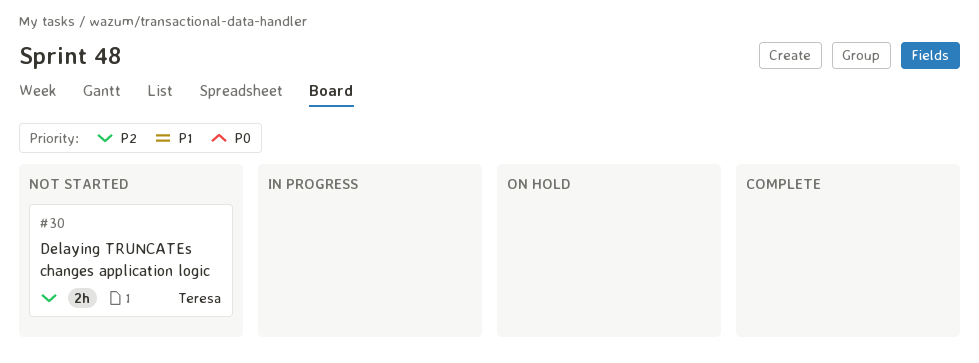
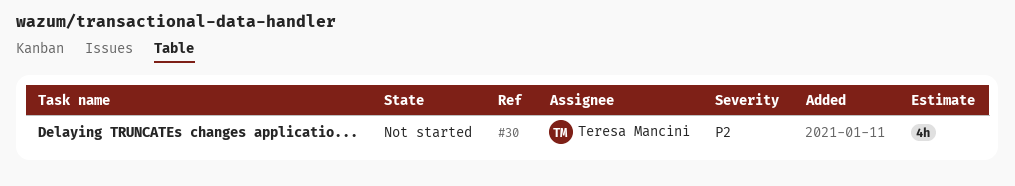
#30, estimate: 2h -> 4h

